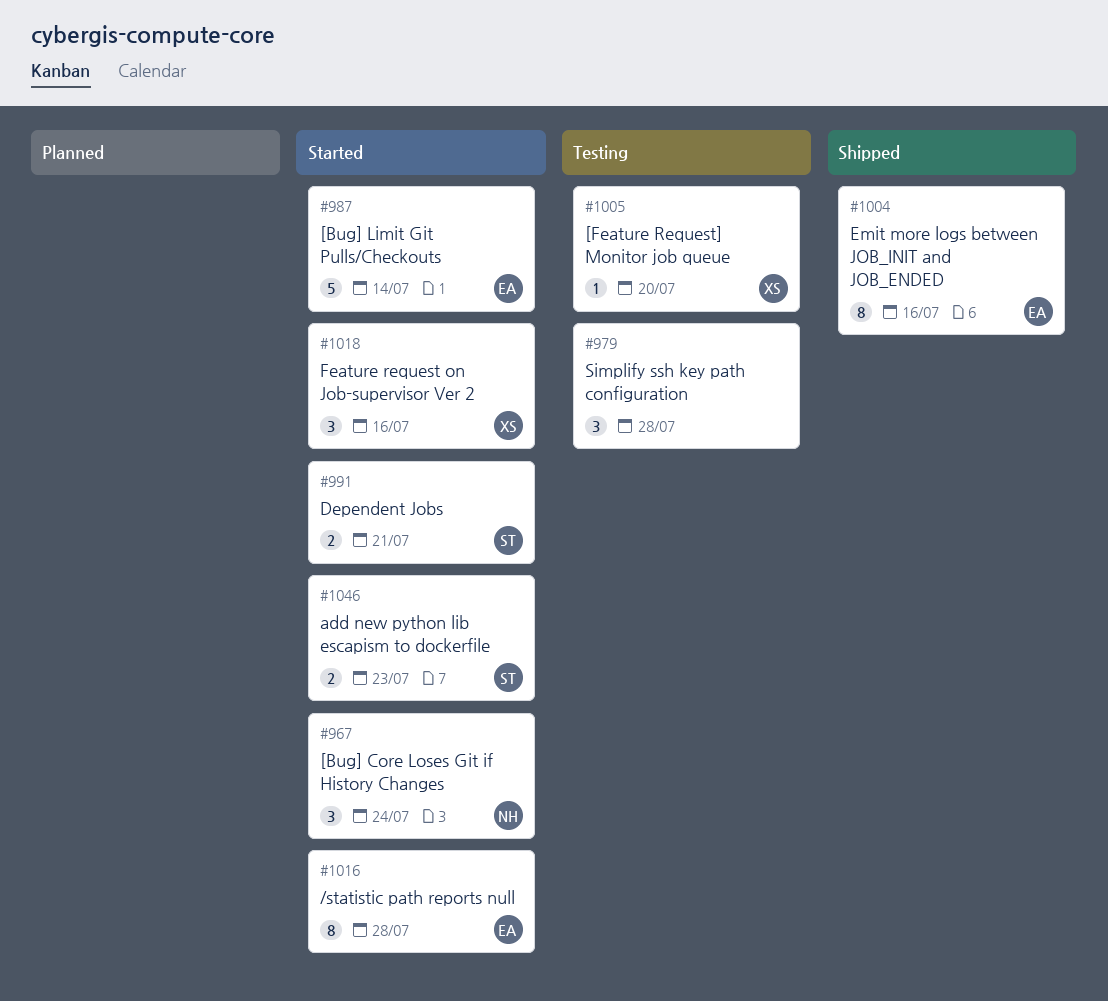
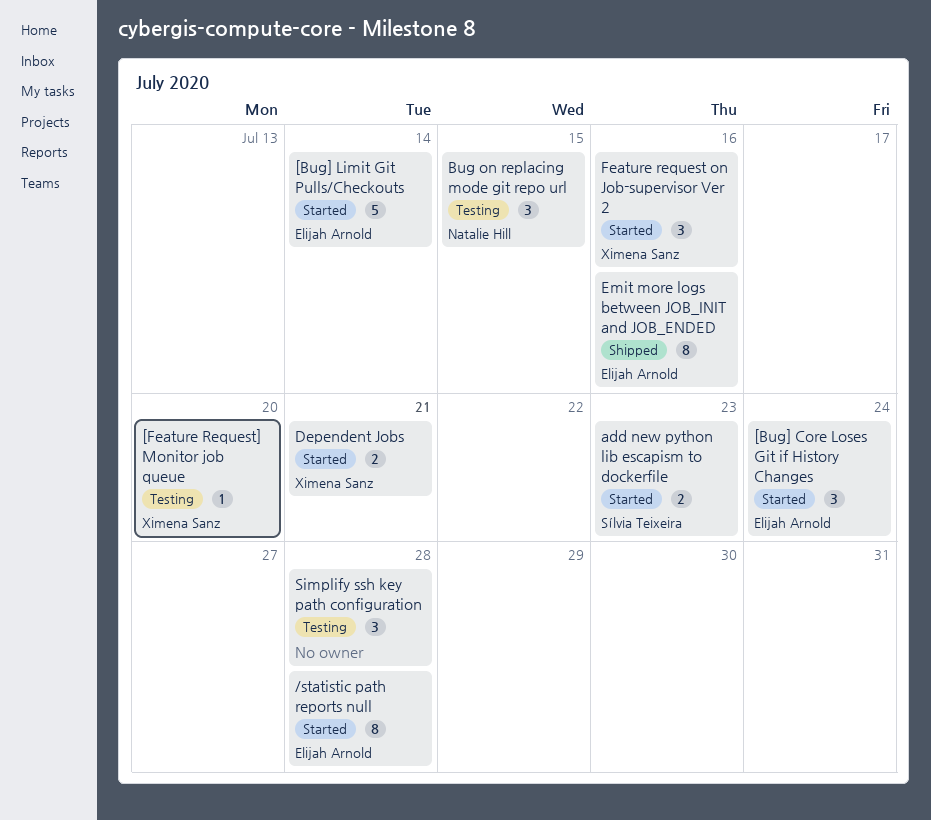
[Bug] Core Loses Git if History Changes, owner: Natalie Hill -> Elijah Arnold
Bug on replacing mode git repo url: none -> present
Dependent Jobs, owner: Sílvia Teixeira -> Ximena Sanz

